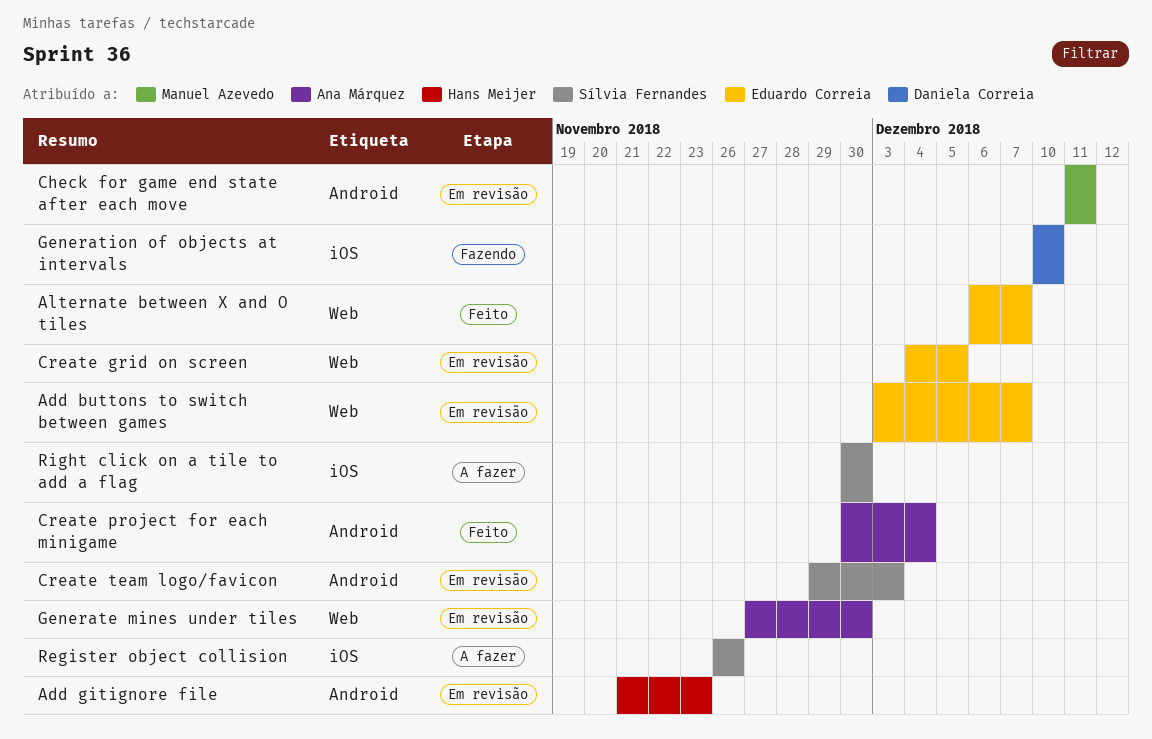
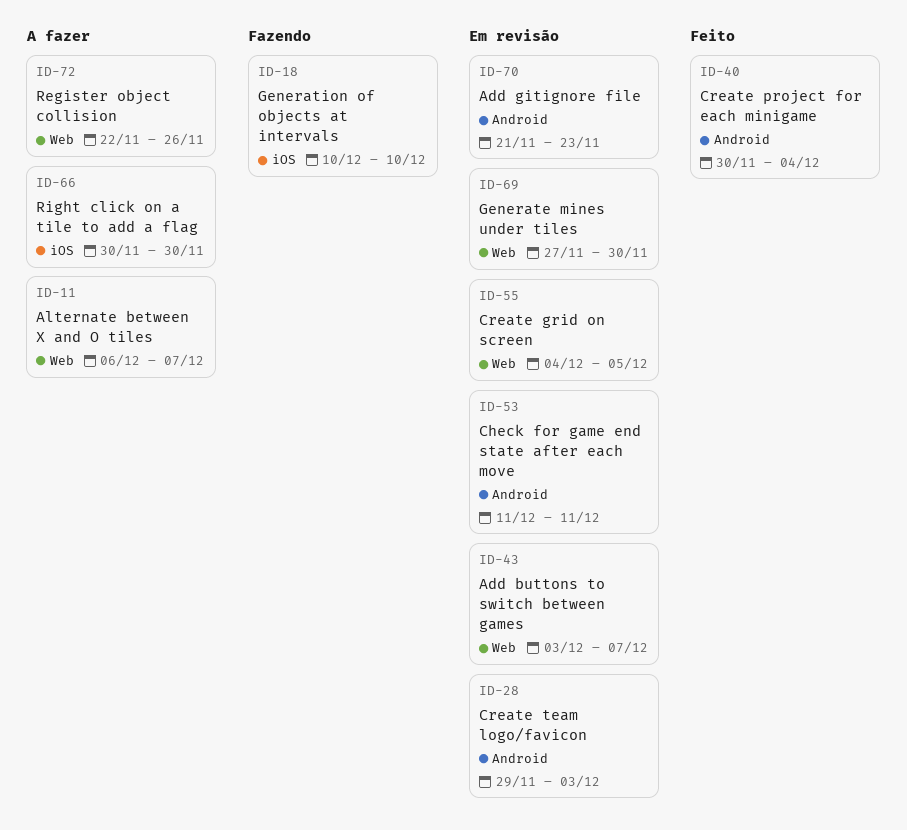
Alternate between X and O tiles, status: Feito -> A fazer
Register object collision, label: iOS -> Web
Register object collision, start: Nov 26 -> Nov 22

